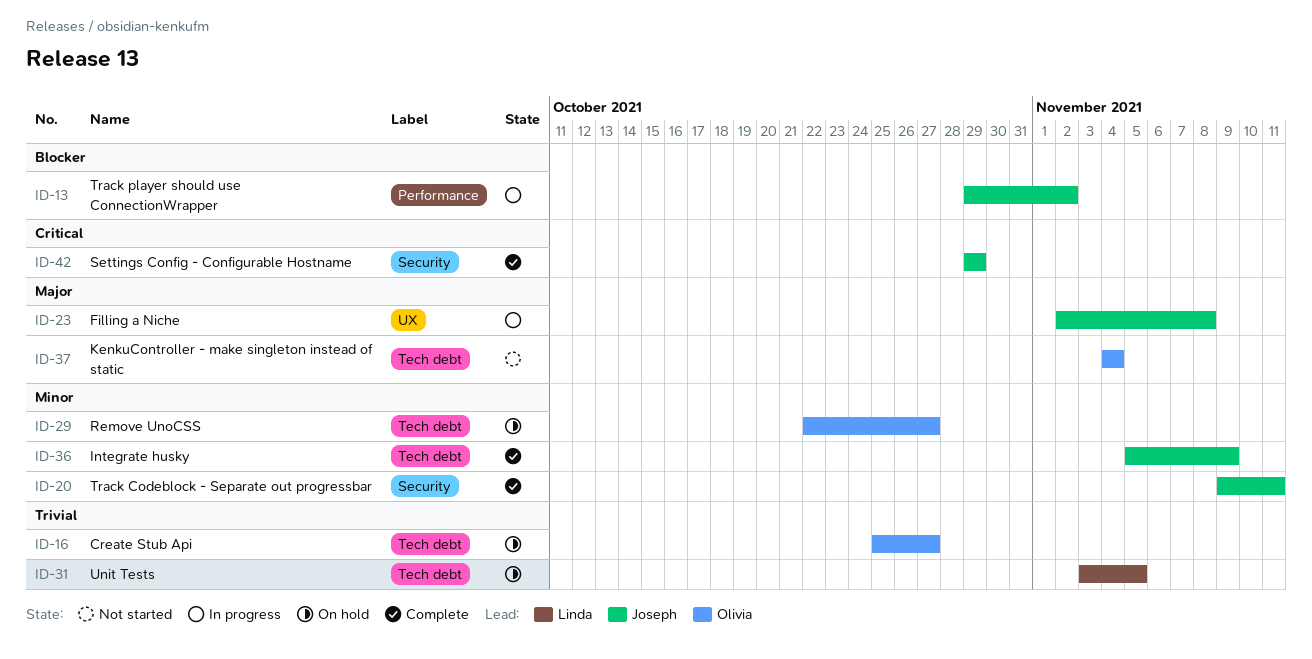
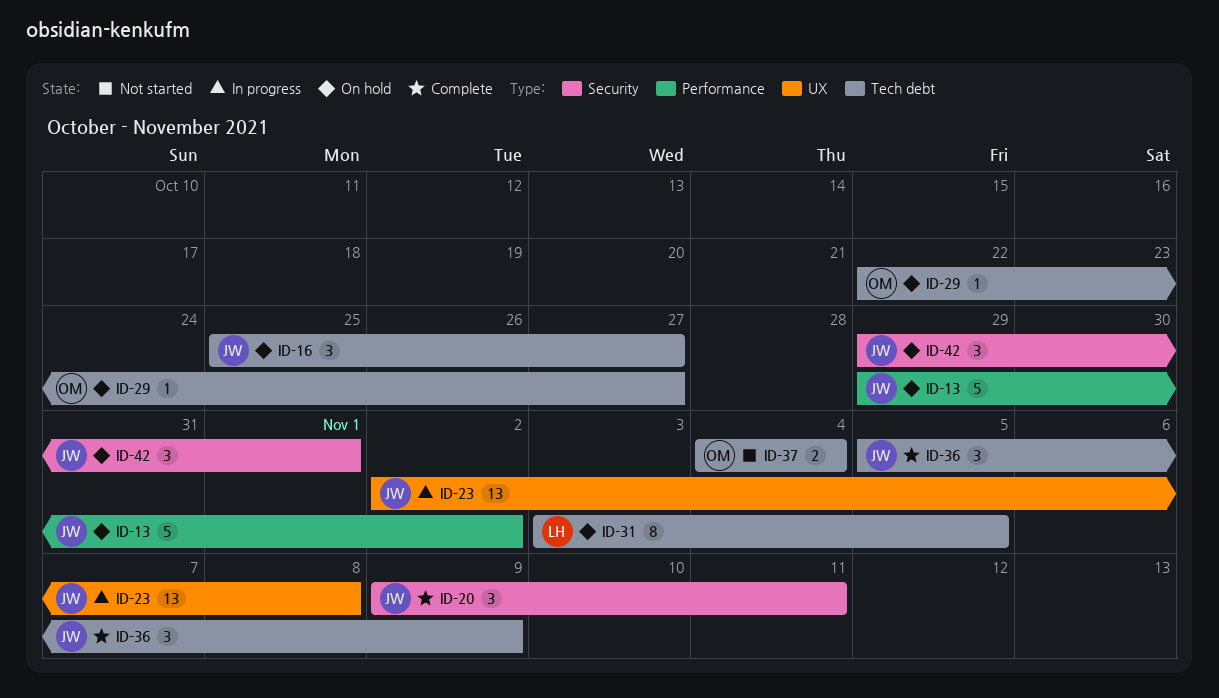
ID-13, status: In progress -> On hold
ID-16, owner: Olivia -> Joseph
ID-42, status: Complete -> On hold
ID-42, due: Oct 29 -> Nov 1

